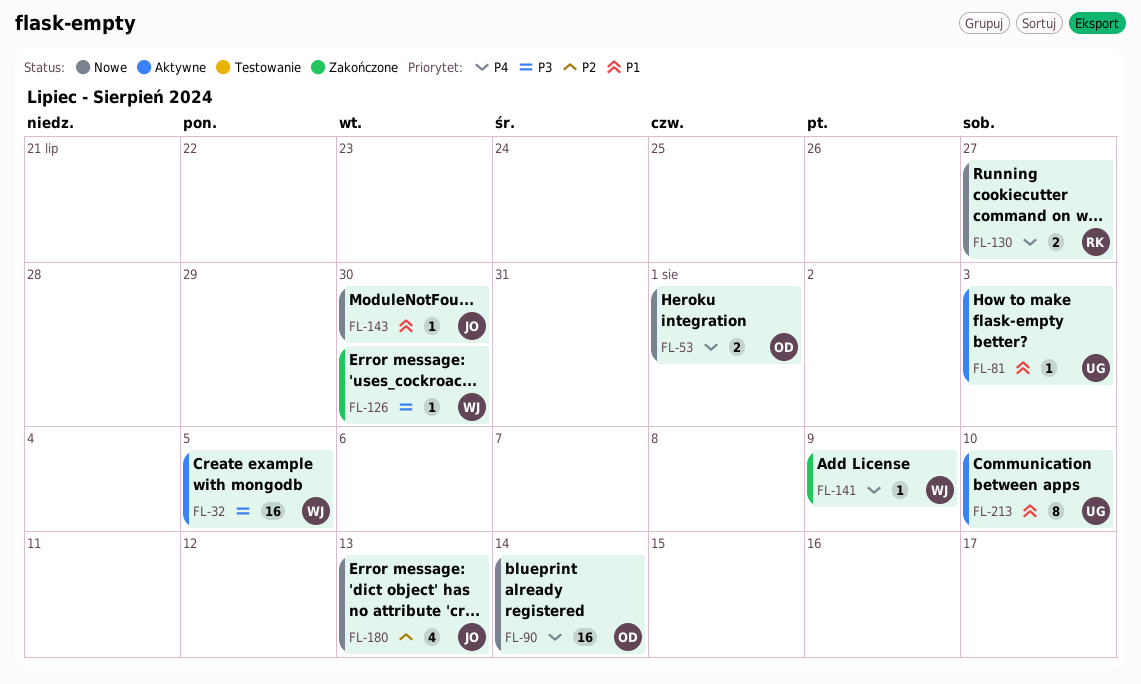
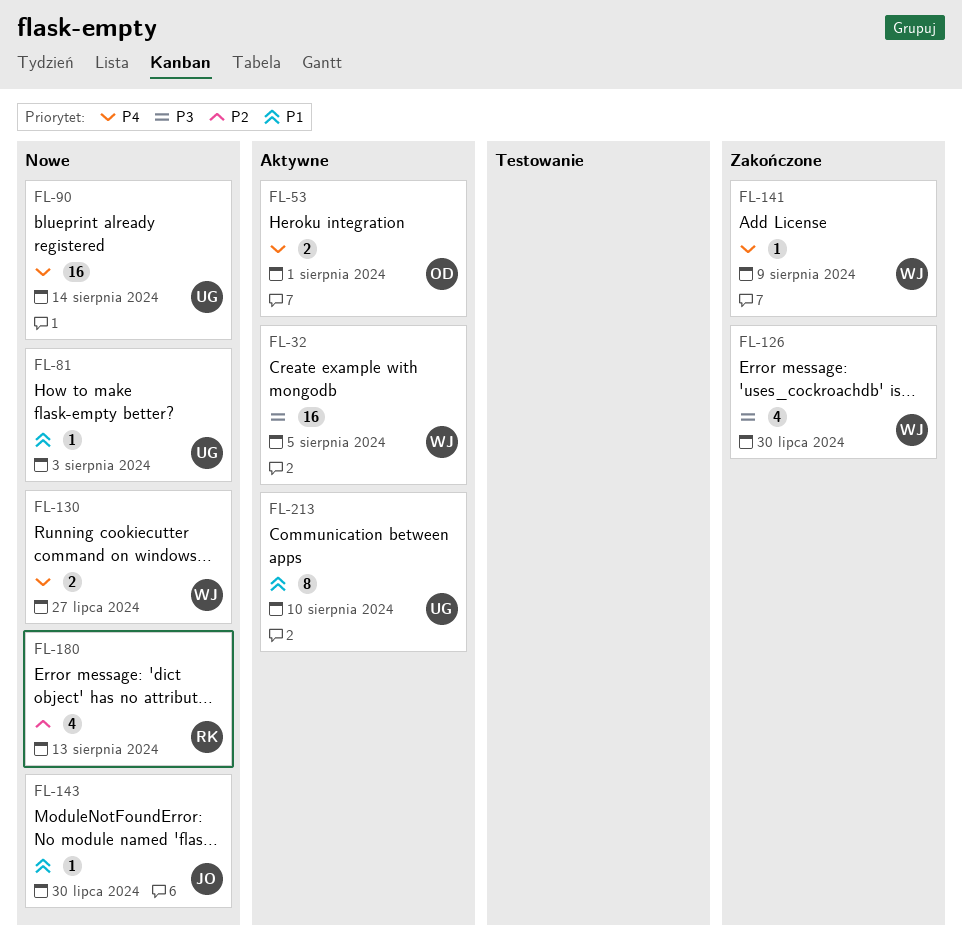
FL-53, status: Nowe -> Aktywne
FL-81, status: Aktywne -> Nowe
FL-90, owner: OD -> UG
FL-126, estimate: 1 -> 4
FL-130, owner: RK -> WJ
FL-180, owner: JO -> RK

